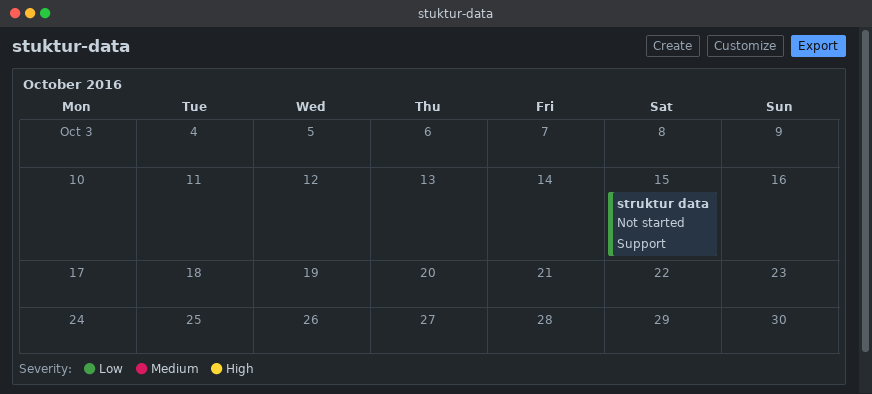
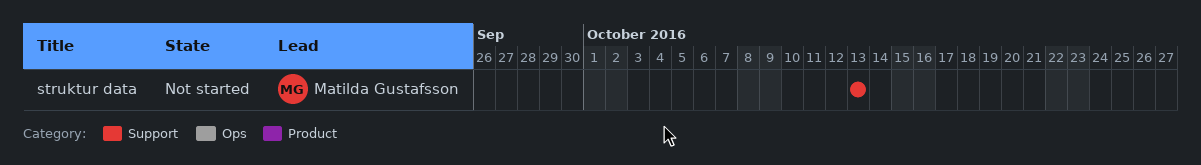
struktur data, due: Oct 15 -> Oct 13

